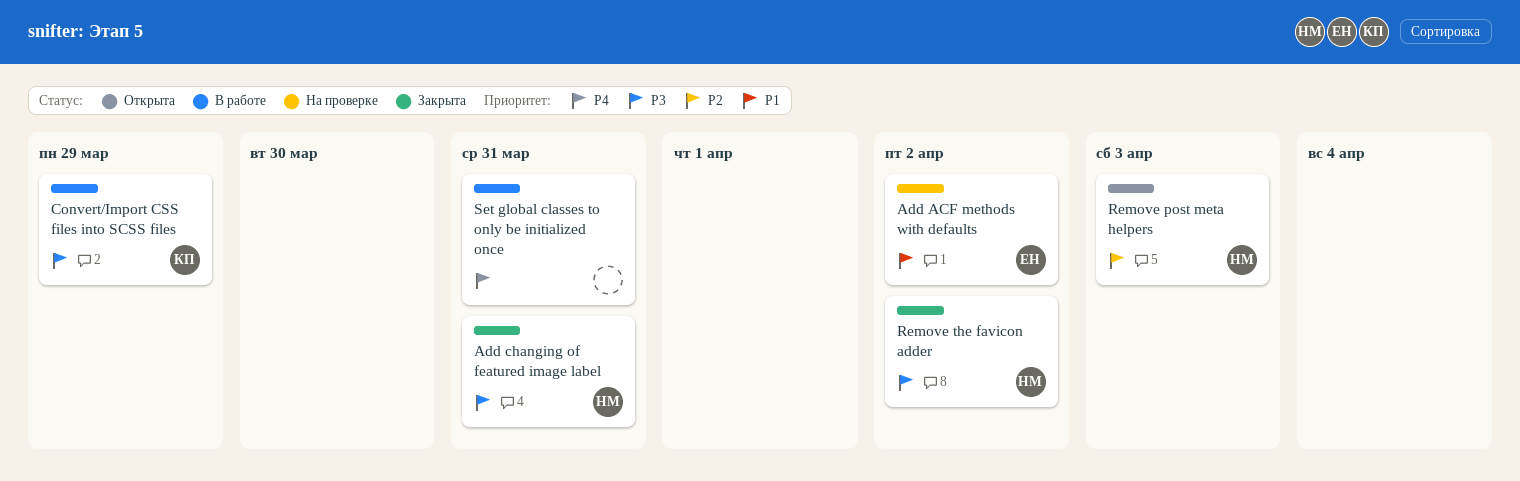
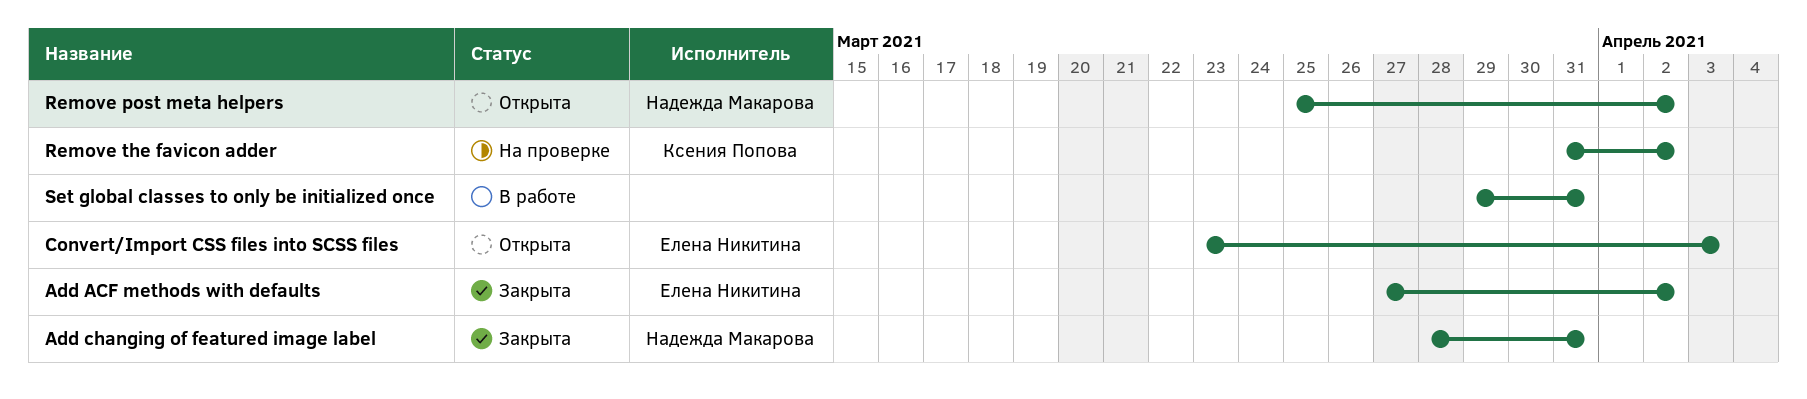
Add ACF methods with defaults, status: На проверке -> Закрыта
Convert/Import CSS files into SCSS files, status: В работе -> Открыта
Convert/Import CSS files into SCSS files, owner: Ксения Попова -> Елена Никитина
Convert/Import CSS files into SCSS files, due: Mar 29 -> Apr 3
Remove post meta helpers, due: Apr 3 -> Apr 2
Remove the favicon adder, status: Закрыта -> На проверке
Remove the favicon adder, owner: Надежда Макарова -> Ксения Попова

